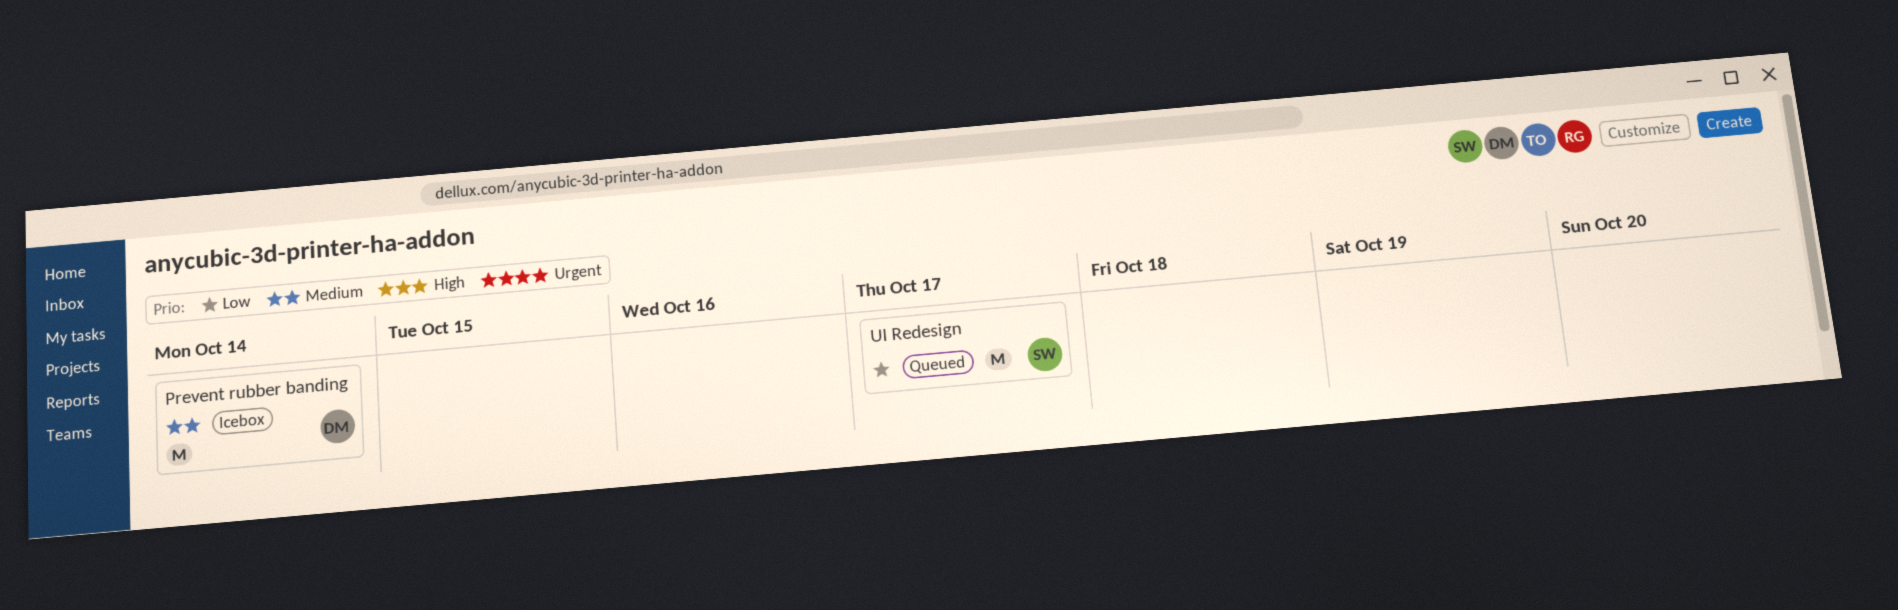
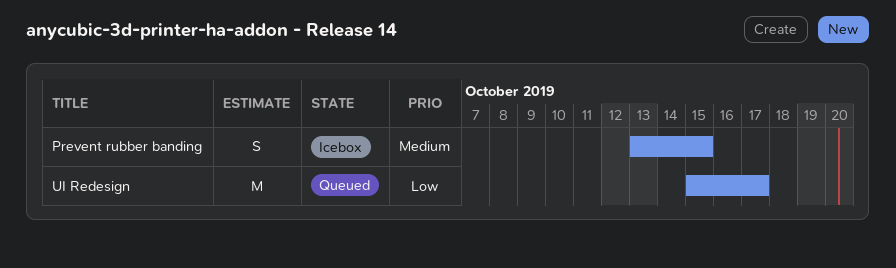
Prevent rubber banding, estimate: M -> S
Prevent rubber banding, due: Oct 14 -> Oct 15

